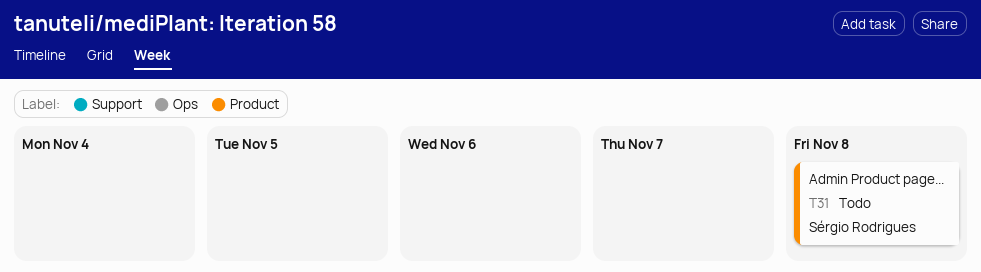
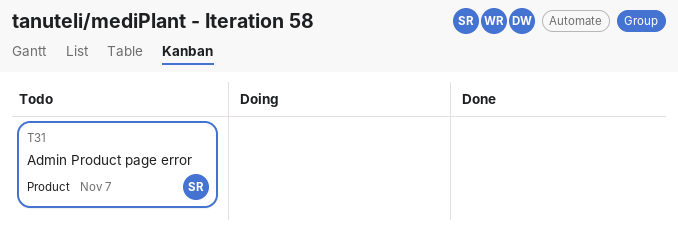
T31, due: Nov 8 -> Nov 7

